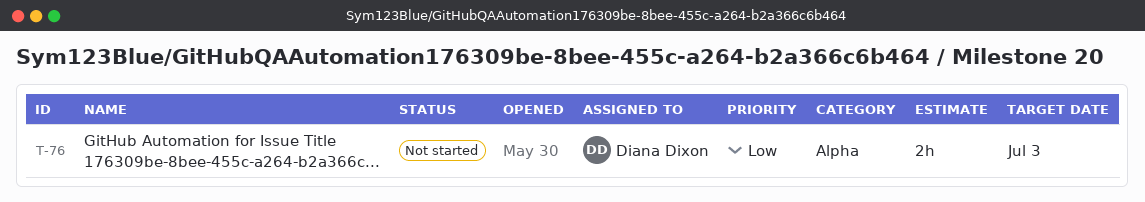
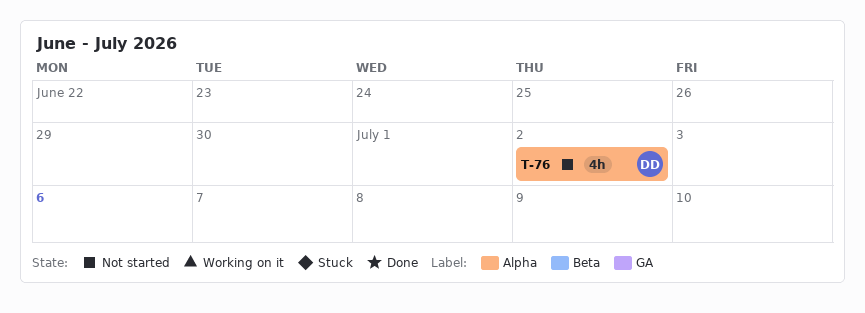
T-76, estimate: 2h -> 4h
T-76, due: Jul 3 -> Jul 2

